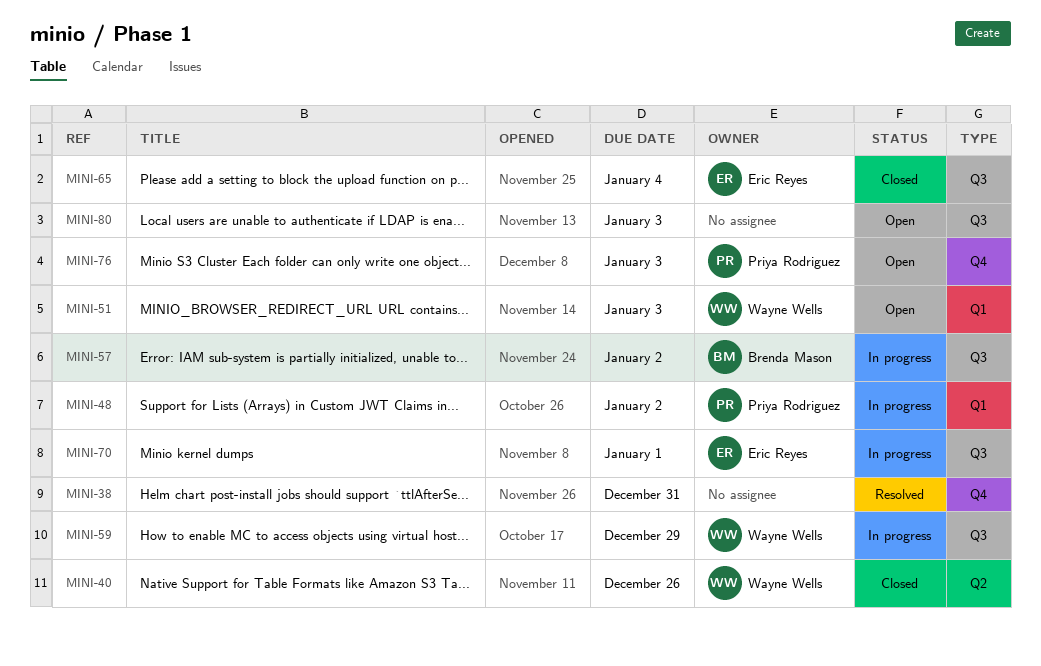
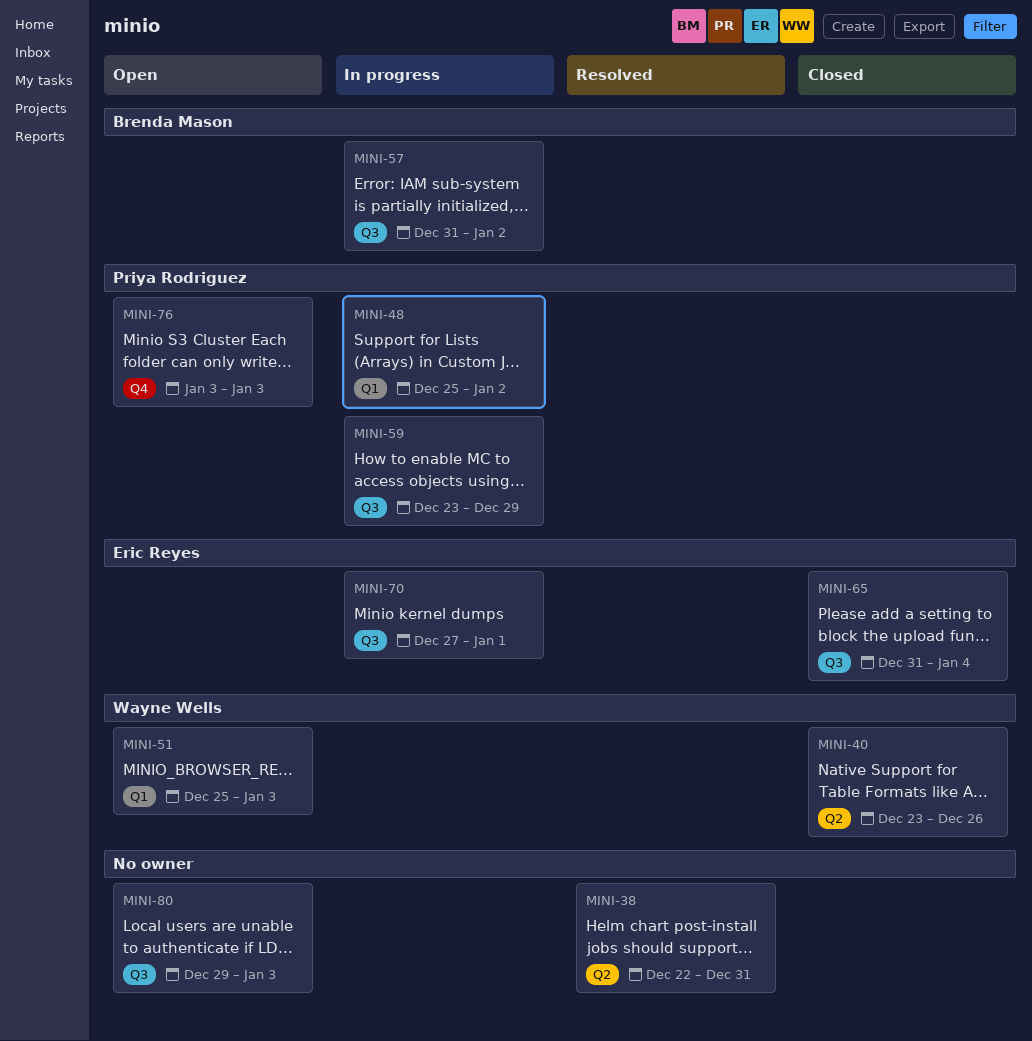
MINI-38, label: Q4 -> Q2
MINI-59, owner: Wayne Wells -> Priya Rodriguez

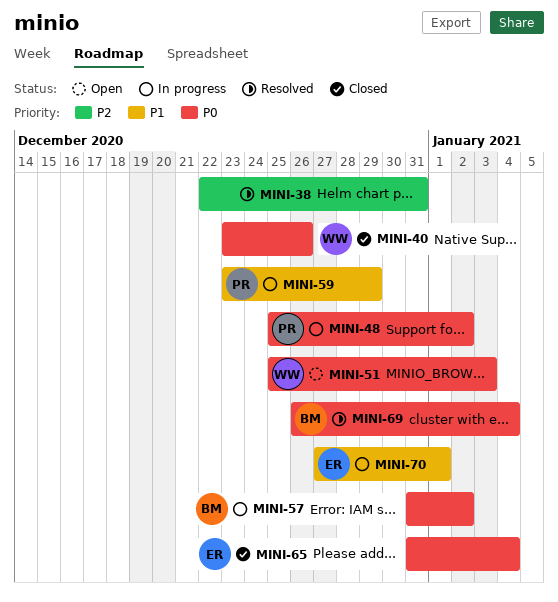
MINI-69: none -> present
MINI-76: present -> none
MINI-80: present -> none

